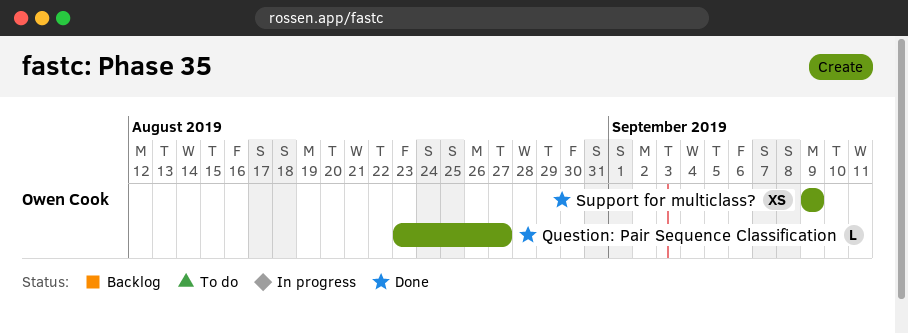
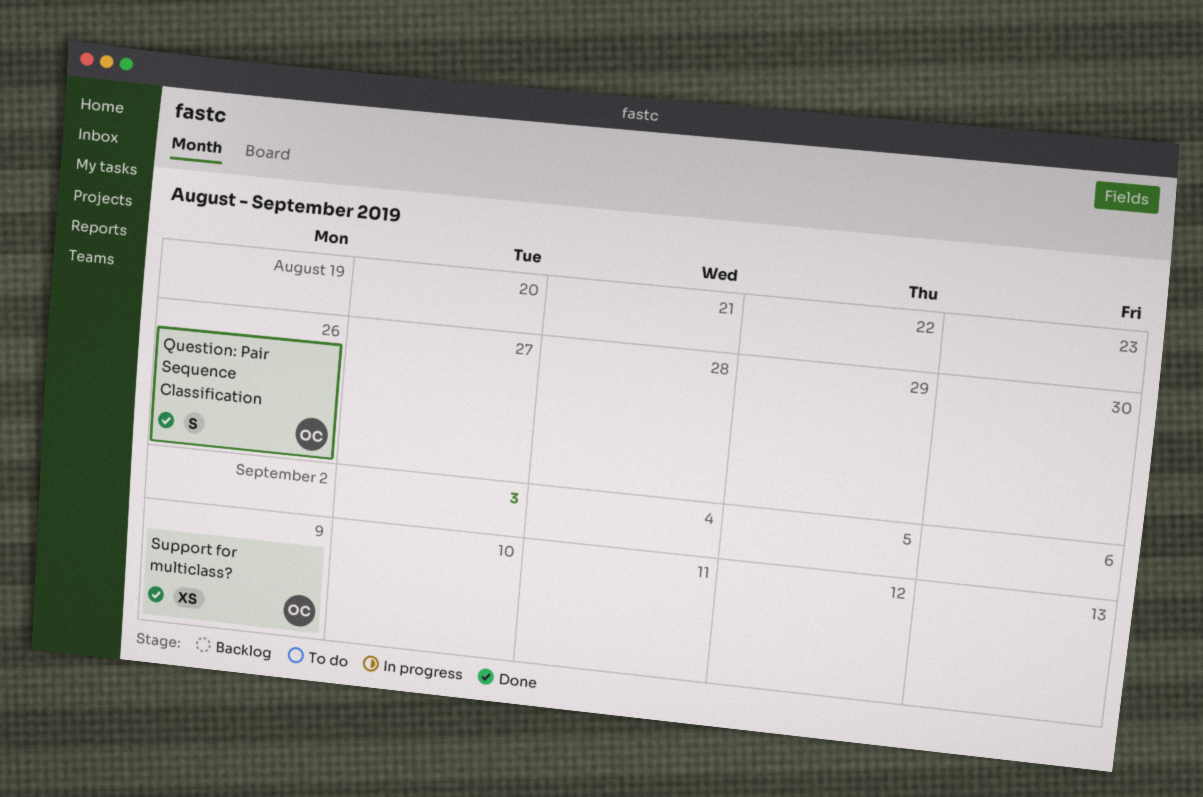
Question: Pair Sequence Classification, estimate: L -> S
Question: Pair Sequence Classification, due: Aug 27 -> Aug 26

